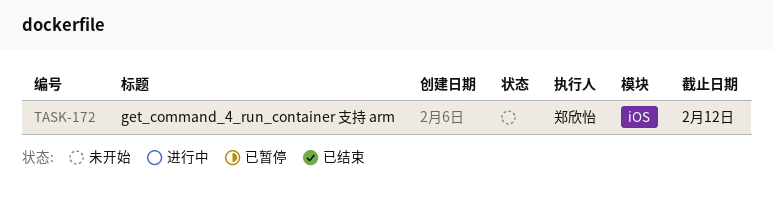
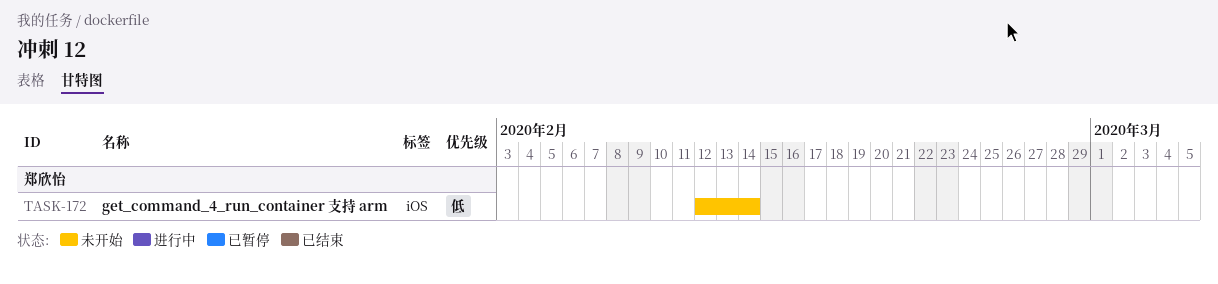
TASK-172, due: Feb 12 -> Feb 14

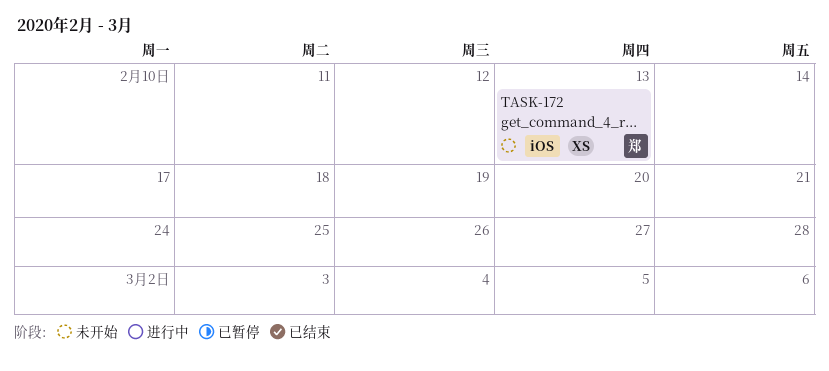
TASK-172, due: Feb 14 -> Feb 13

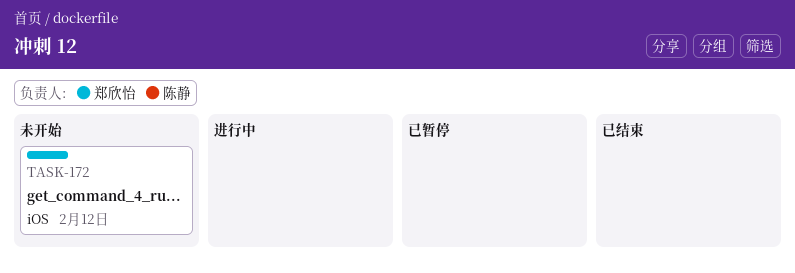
TASK-172, due: Feb 13 -> Feb 12

